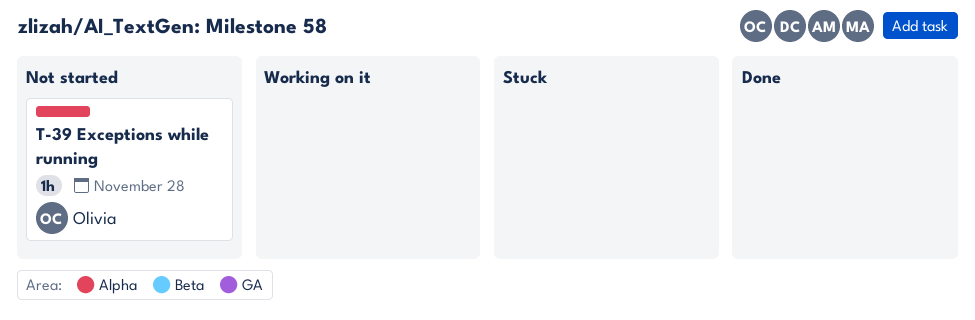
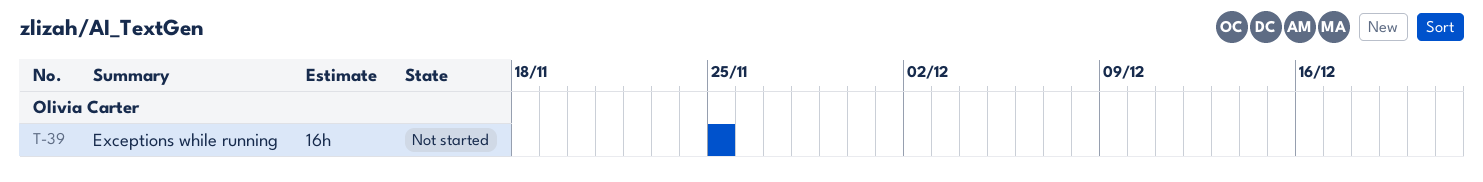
T-39, estimate: 1h -> 16h
T-39, due: Nov 28 -> Nov 25

